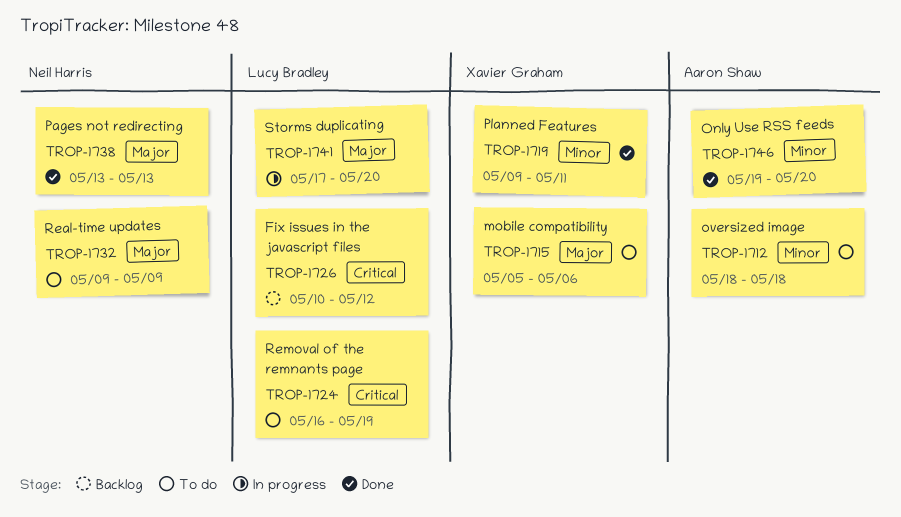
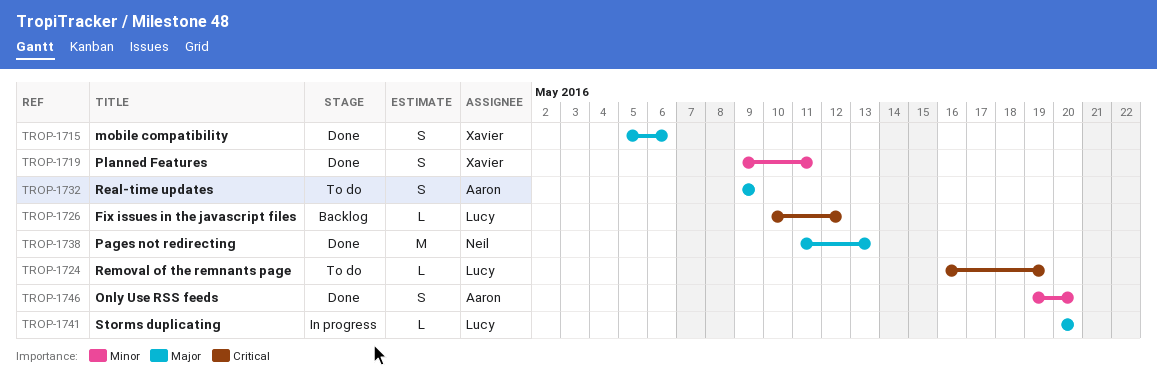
TROP-1712: present -> none
TROP-1715, status: To do -> Done
TROP-1732, owner: Neil Harris -> Aaron Shaw
TROP-1738, start: May 13 -> May 11
TROP-1741, start: May 17 -> May 20

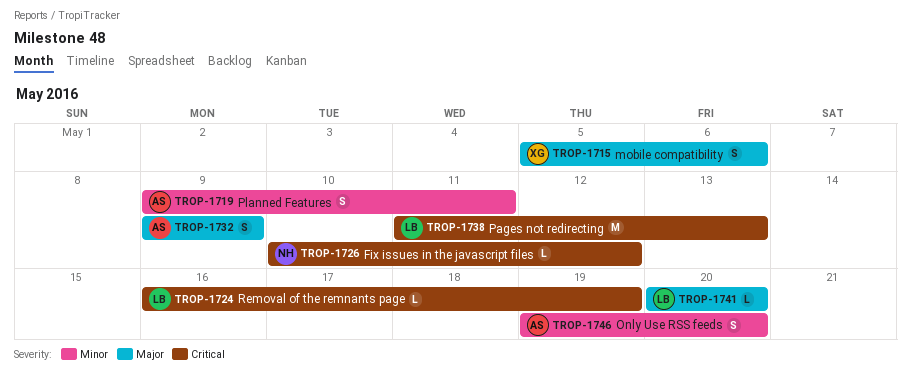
TROP-1719, owner: Xavier -> Aaron
TROP-1726, owner: Lucy -> Neil
TROP-1738, owner: Neil -> Lucy
TROP-1738, priority: Major -> Critical

